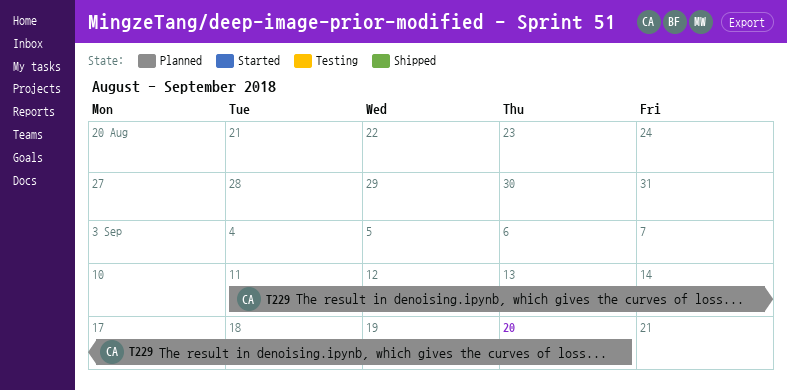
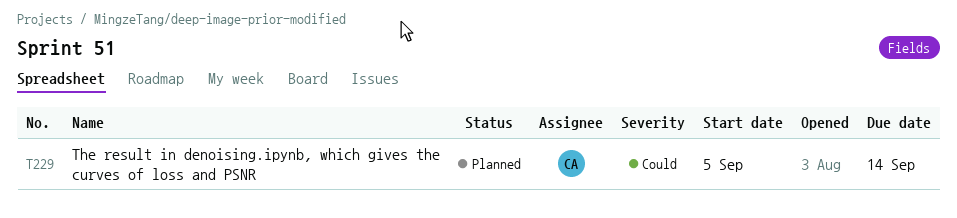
T229, start: Sep 11 -> Sep 5
T229, due: Sep 20 -> Sep 14

